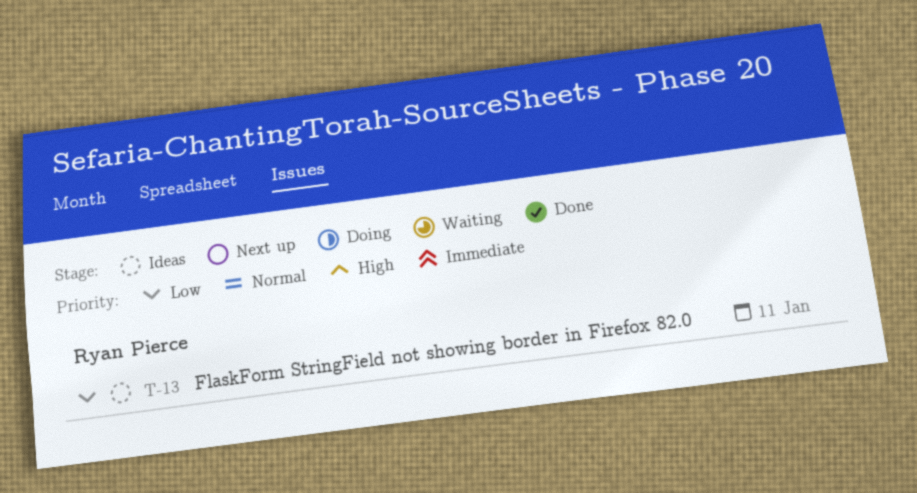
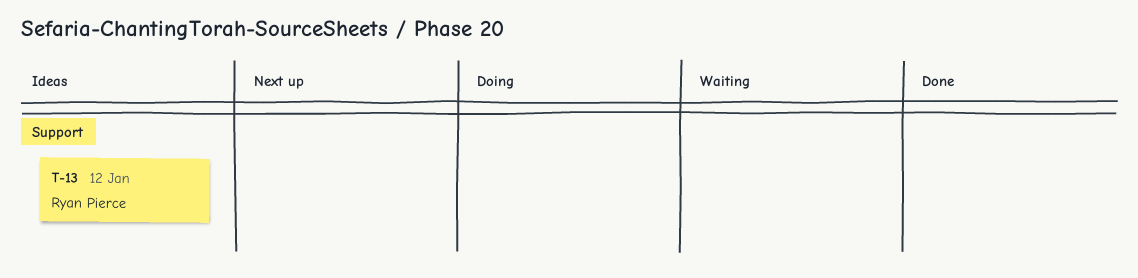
T-13, due: Jan 11 -> Jan 12

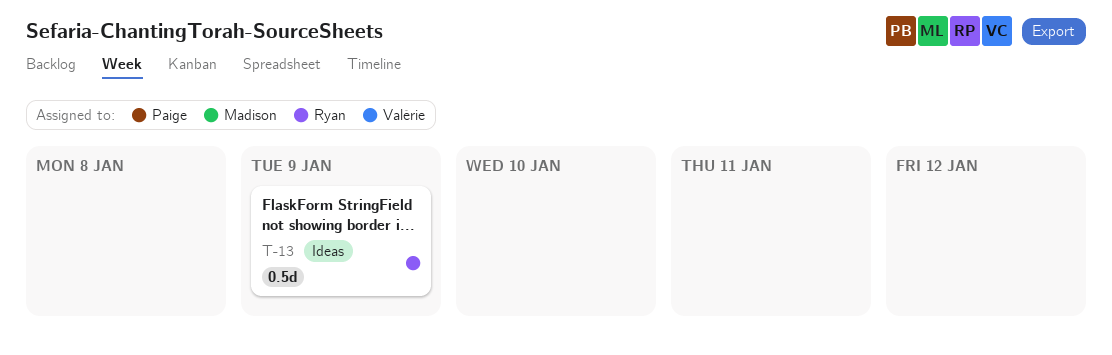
T-13, due: Jan 12 -> Jan 9

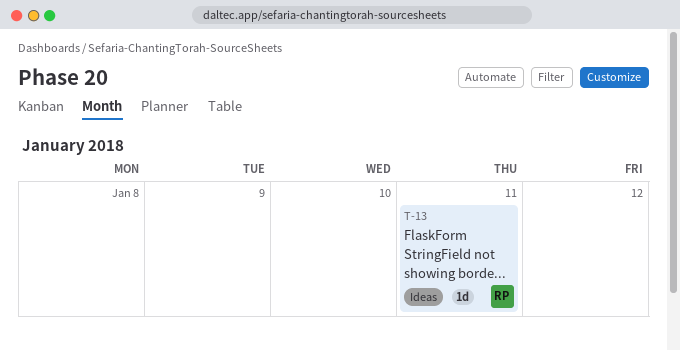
T-13, estimate: 0.5d -> 1d
T-13, due: Jan 9 -> Jan 11

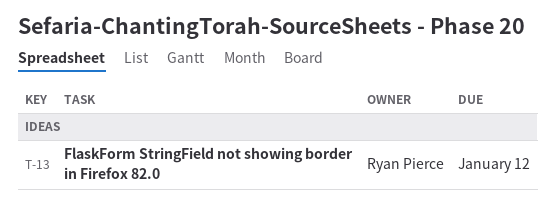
T-13, due: Jan 11 -> Jan 12

